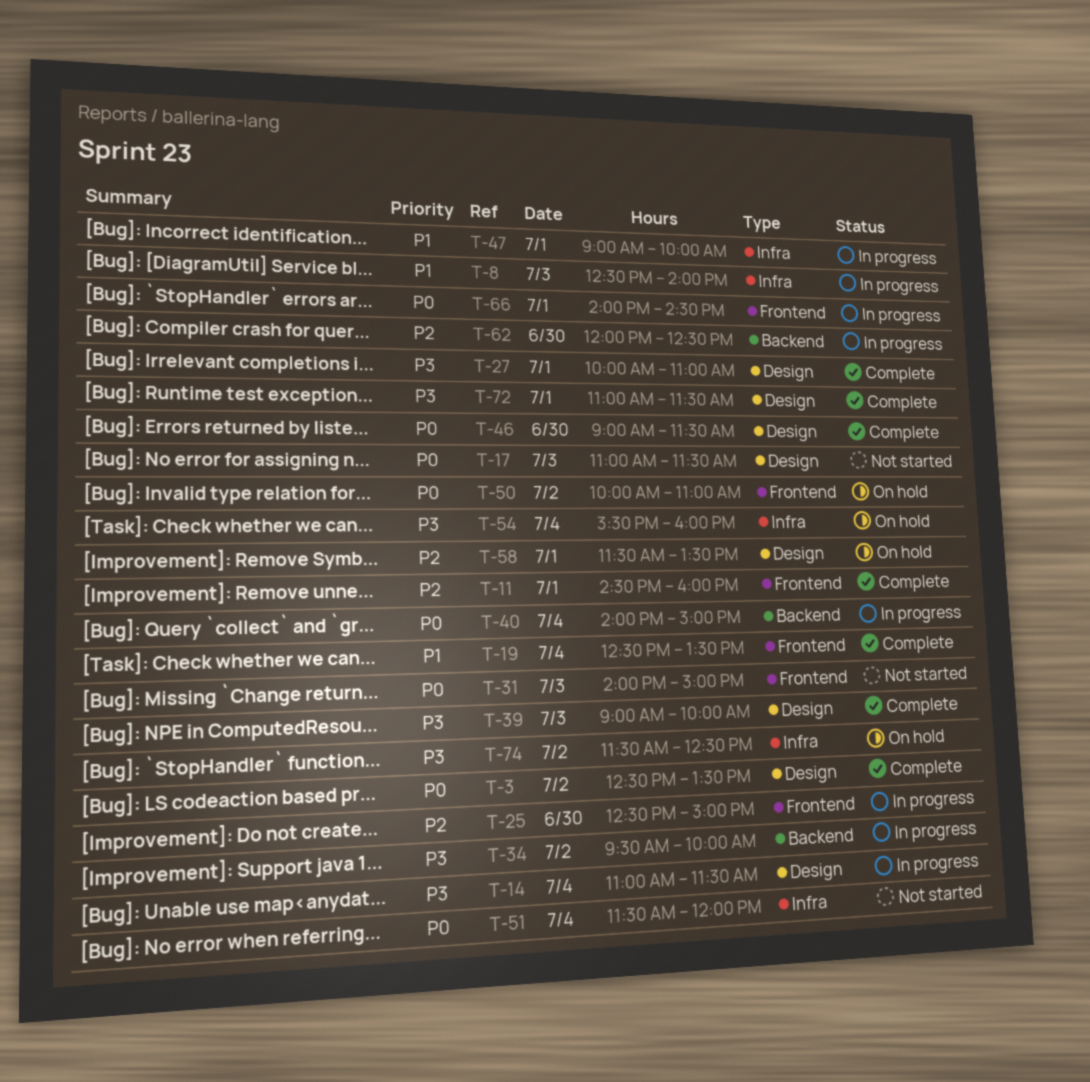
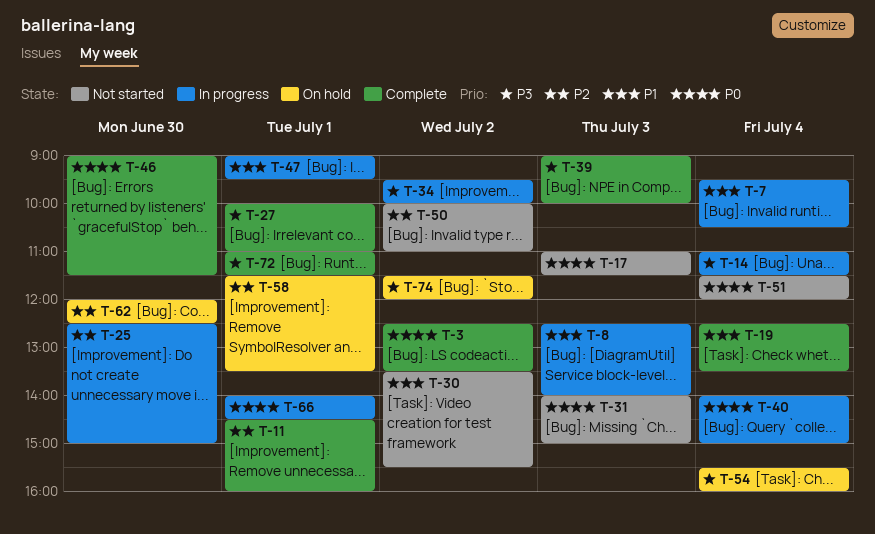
T-7: none -> present
T-30: none -> present
T-47, ends: 10:00 -> 09:30
T-50, status: On hold -> Not started
T-50, priority: P0 -> P2
T-62, status: In progress -> On hold
T-74, ends: 12:30 -> 12:00

